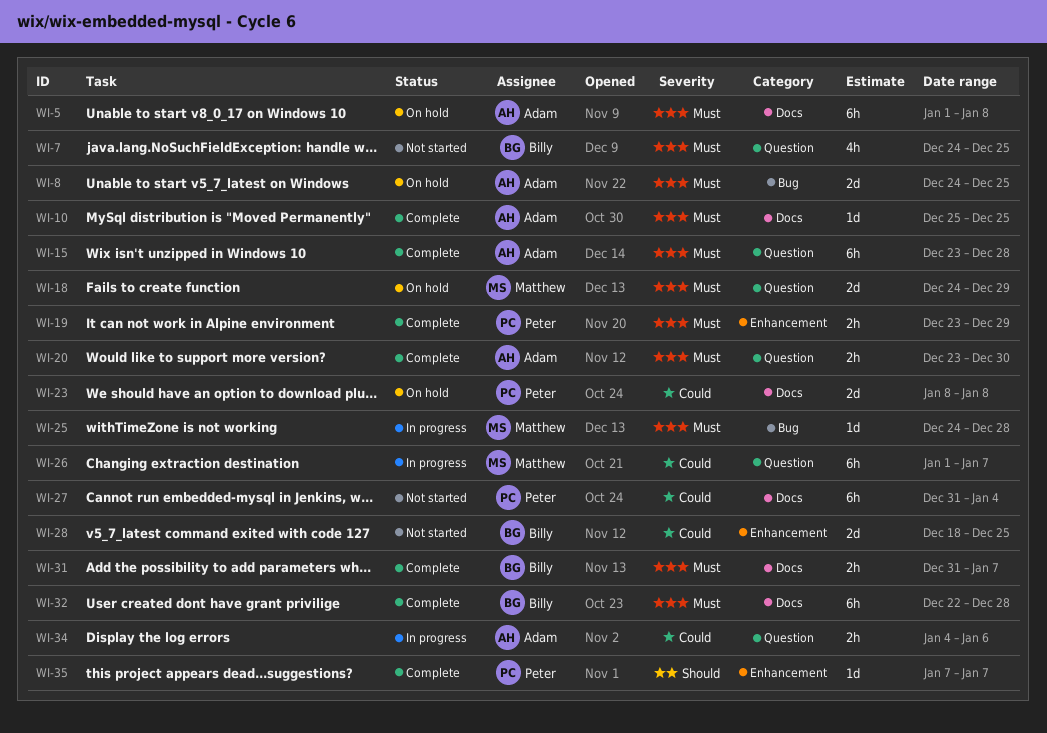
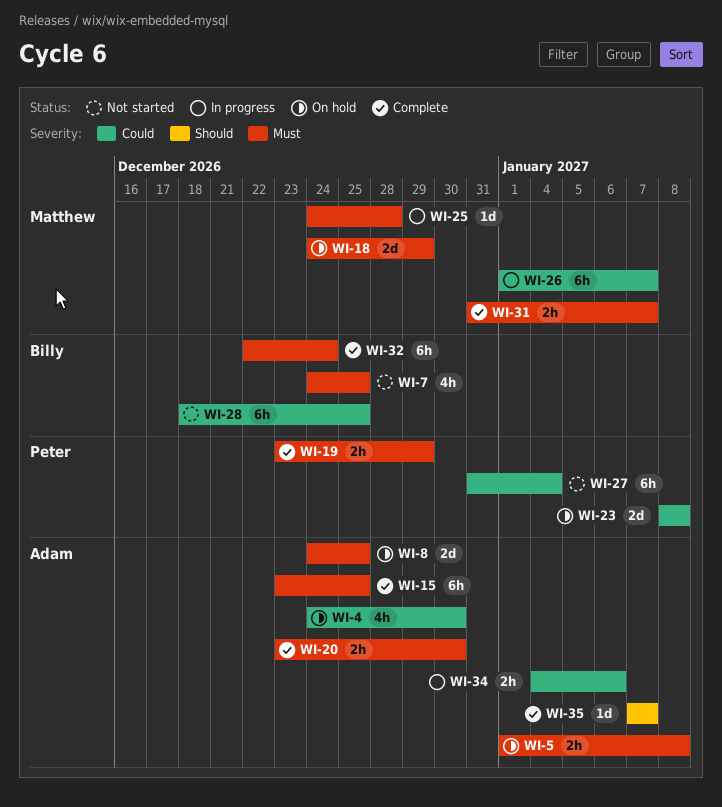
WI-4: none -> present
WI-5, estimate: 6h -> 2h
WI-10: present -> none
WI-15, due: Dec 28 -> Dec 25
WI-28, estimate: 2d -> 6h
WI-31, owner: Billy -> Matthew
WI-32, due: Dec 28 -> Dec 24
WI-35, owner: Peter -> Adam

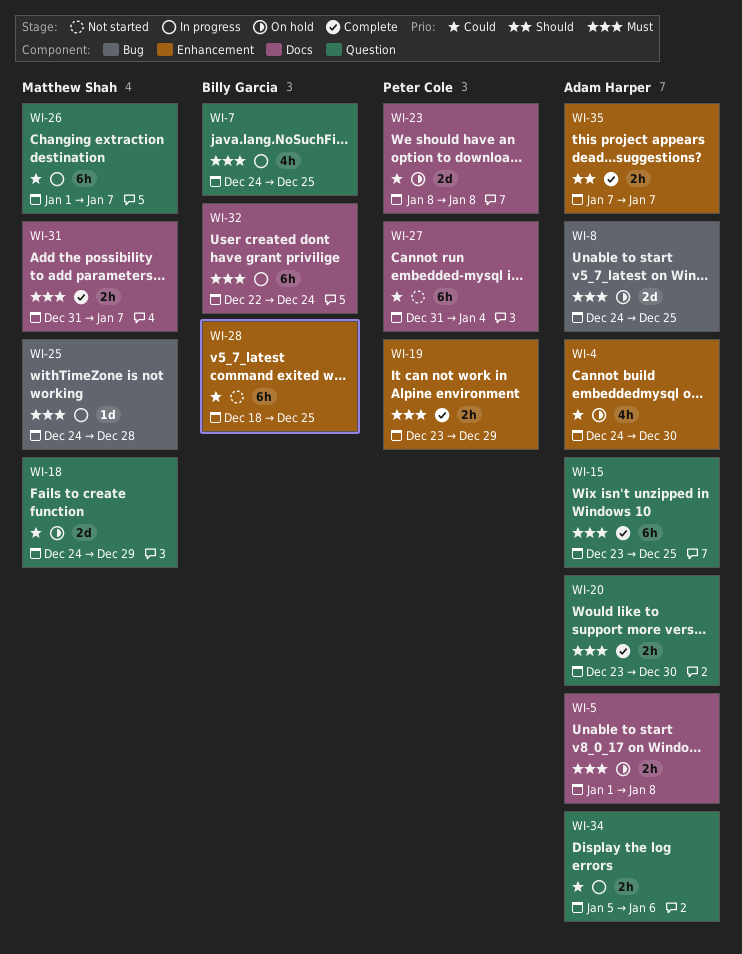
WI-7, status: Not started -> In progress
WI-18, priority: Must -> Could
WI-32, status: Complete -> In progress
WI-34, start: Jan 4 -> Jan 5
WI-35, estimate: 1d -> 2h

